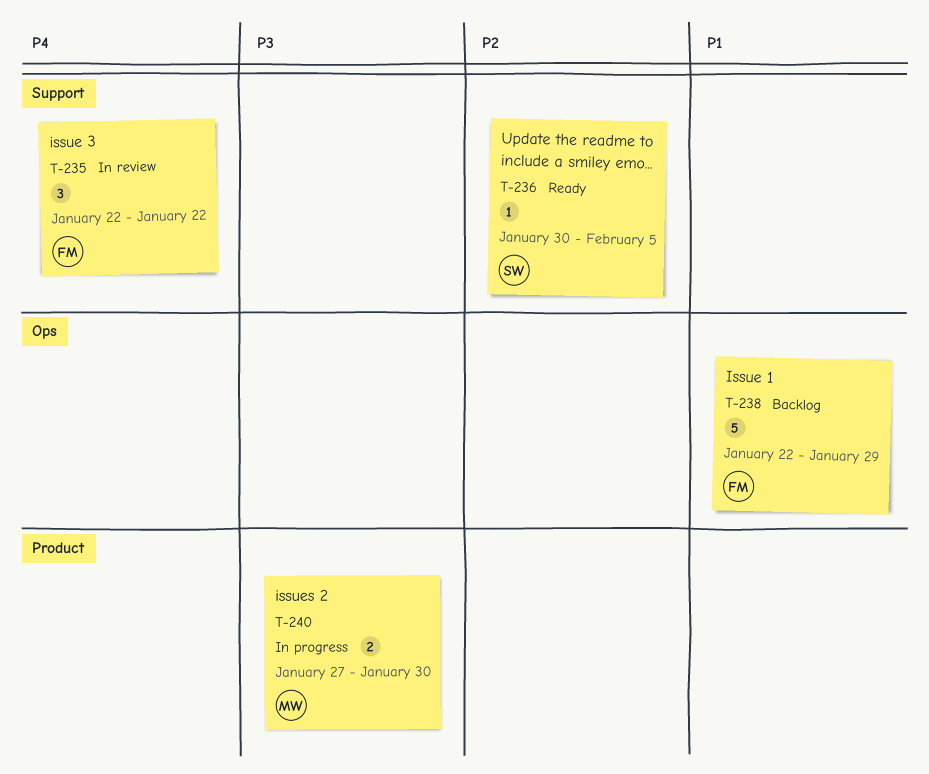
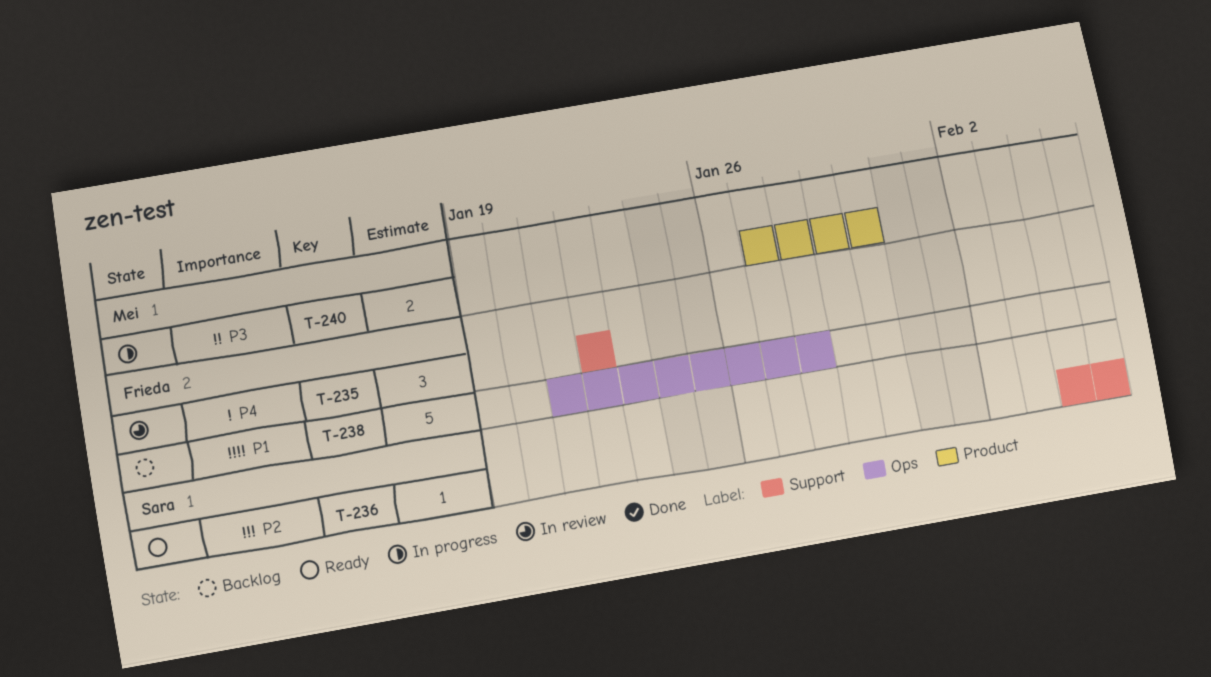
T-236, start: Jan 30 -> Feb 4
T-238, start: Jan 22 -> Jan 21
T-238, due: Jan 29 -> Jan 28

